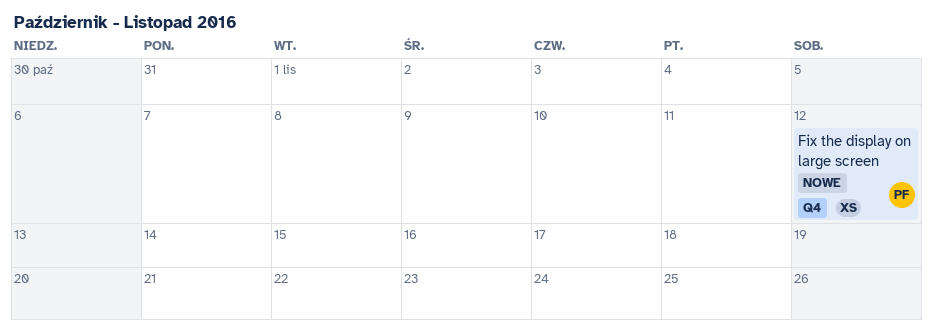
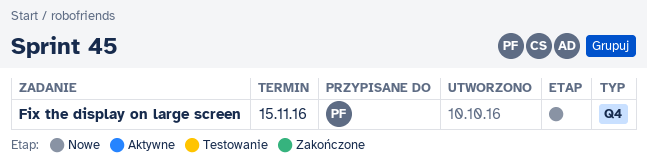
Fix the display on large screen, due: Nov 12 -> Nov 15

